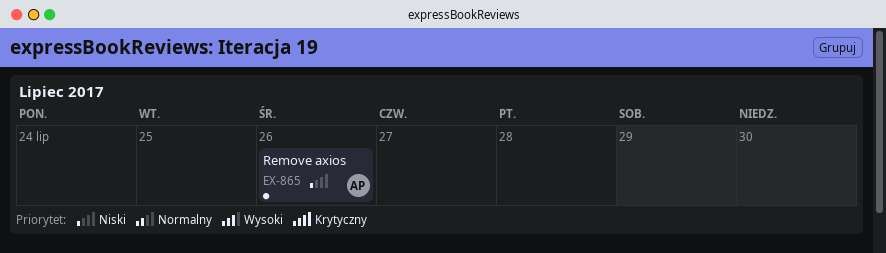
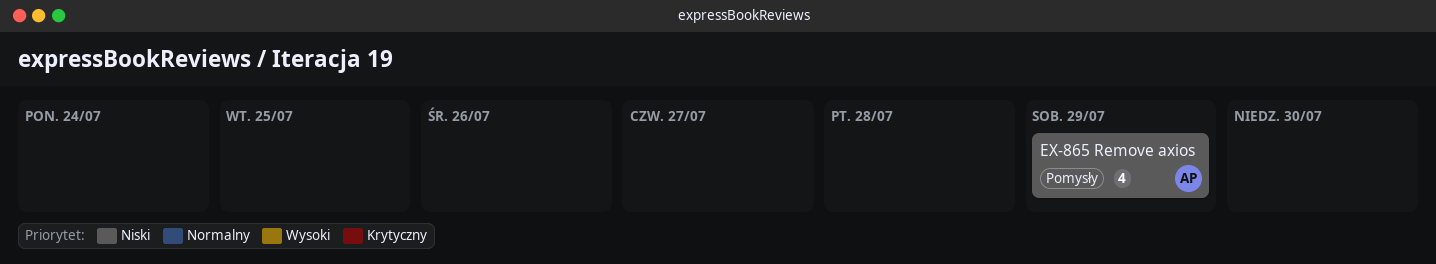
EX-865, estimate: 1 -> 4
EX-865, due: Jul 26 -> Jul 29

